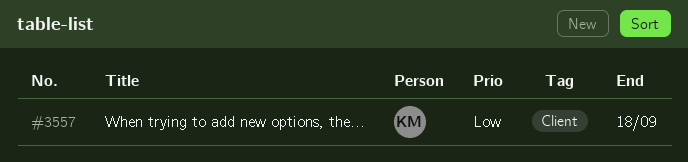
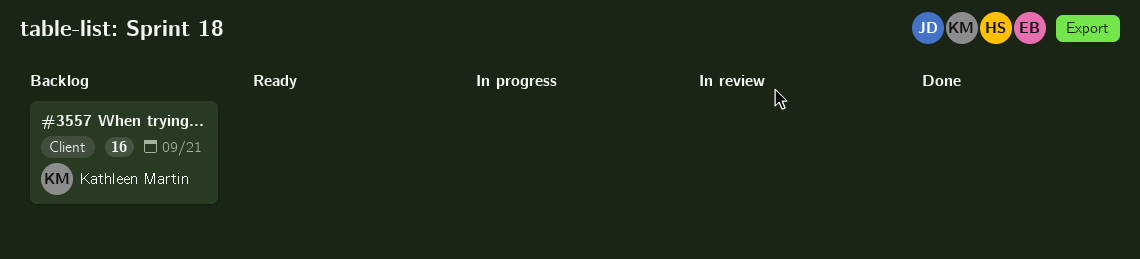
#3557, due: Sep 18 -> Sep 21

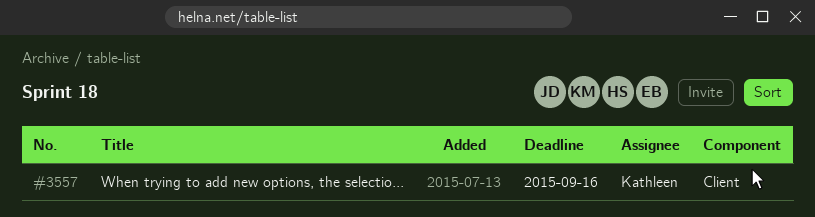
#3557, due: Sep 21 -> Sep 16

